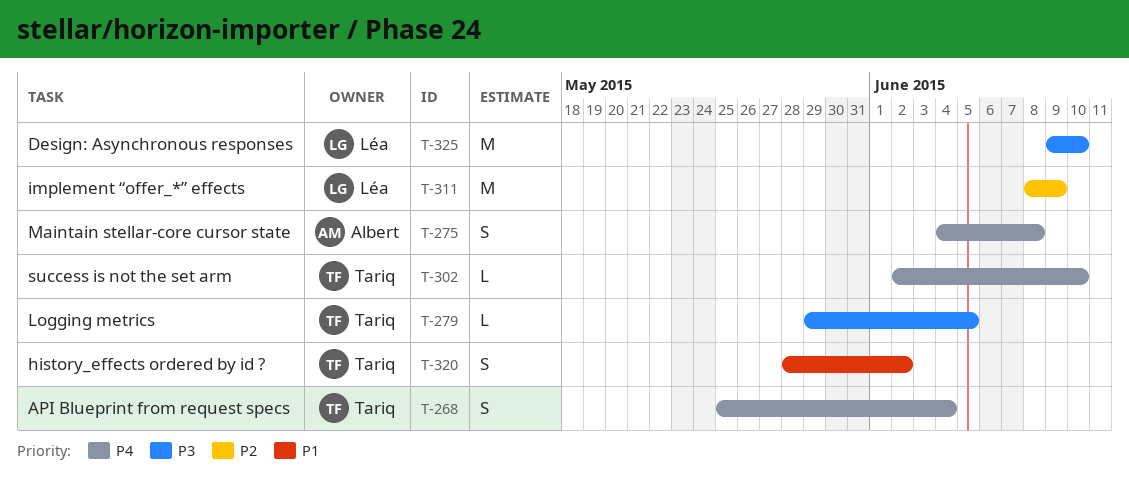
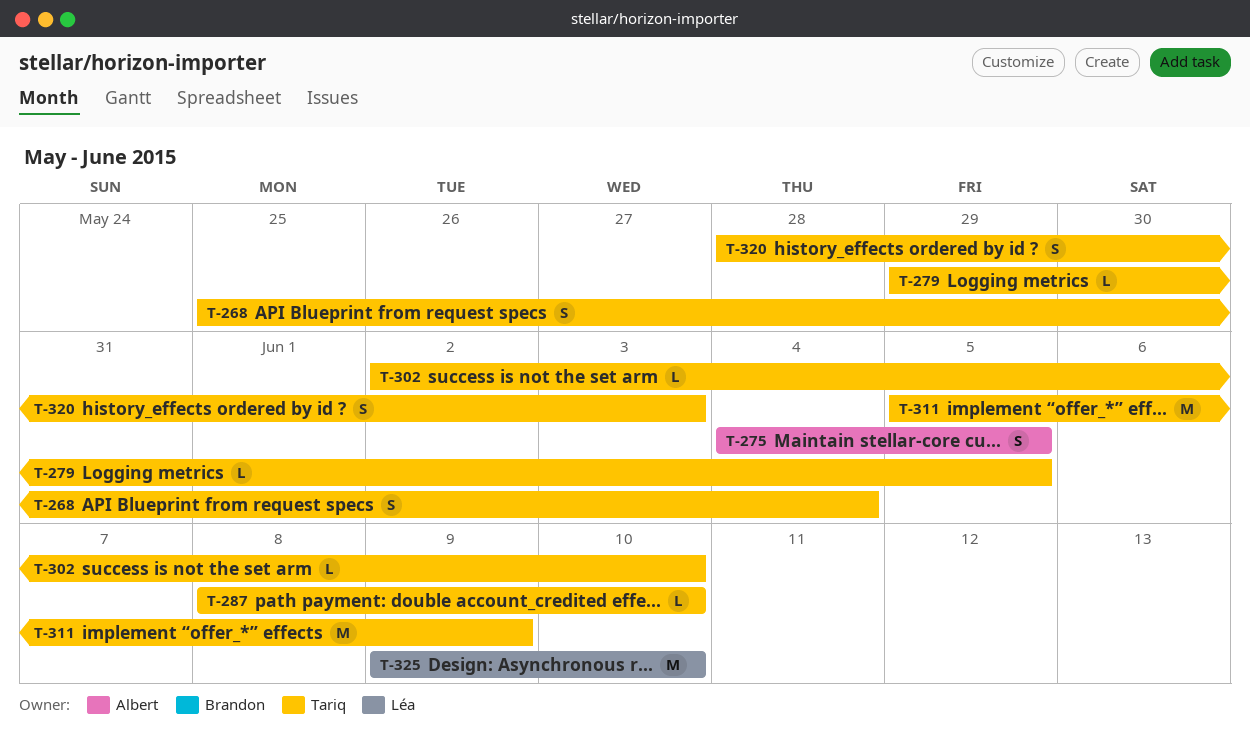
T-275, due: Jun 8 -> Jun 5
T-287: none -> present
T-311, owner: Léa -> Tariq
T-311, start: Jun 8 -> Jun 5
T-320, due: Jun 2 -> Jun 3

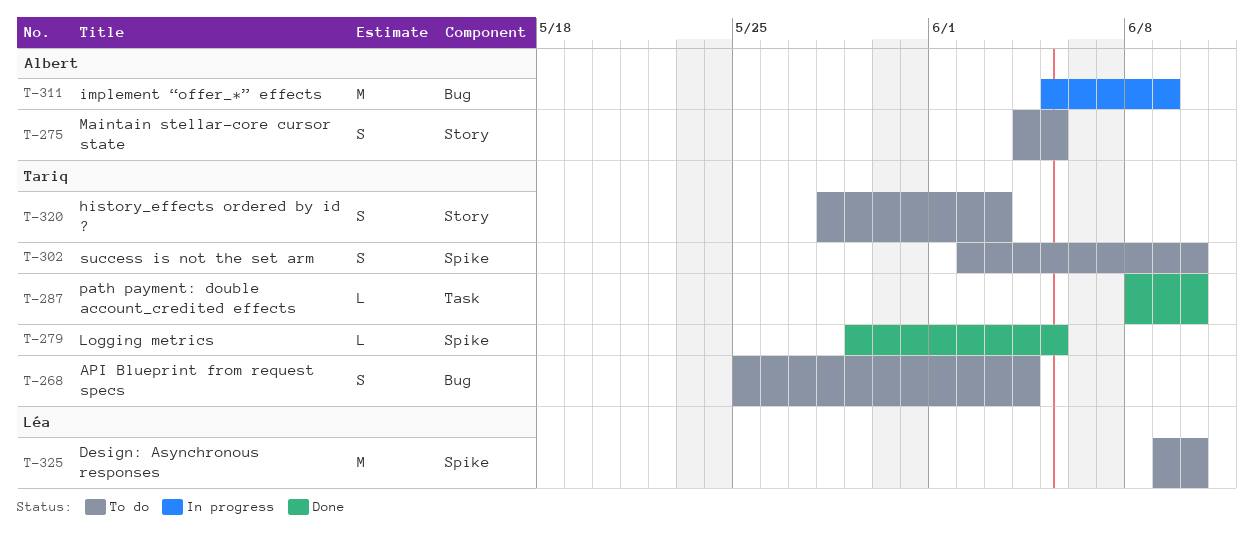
T-302, estimate: L -> S
T-311, owner: Tariq -> Albert

